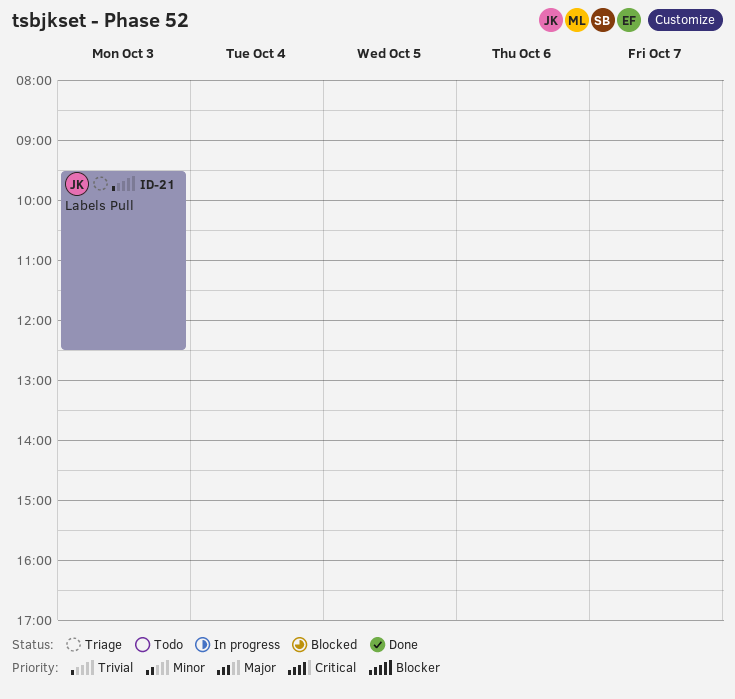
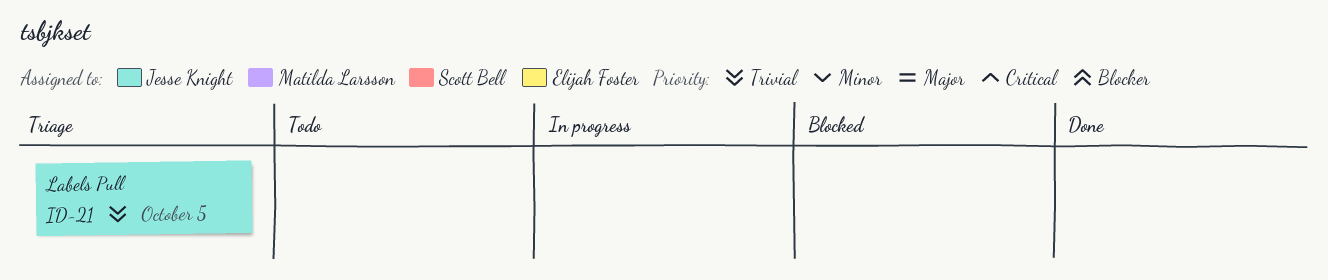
ID-21, day: Oct 3 -> Oct 5

